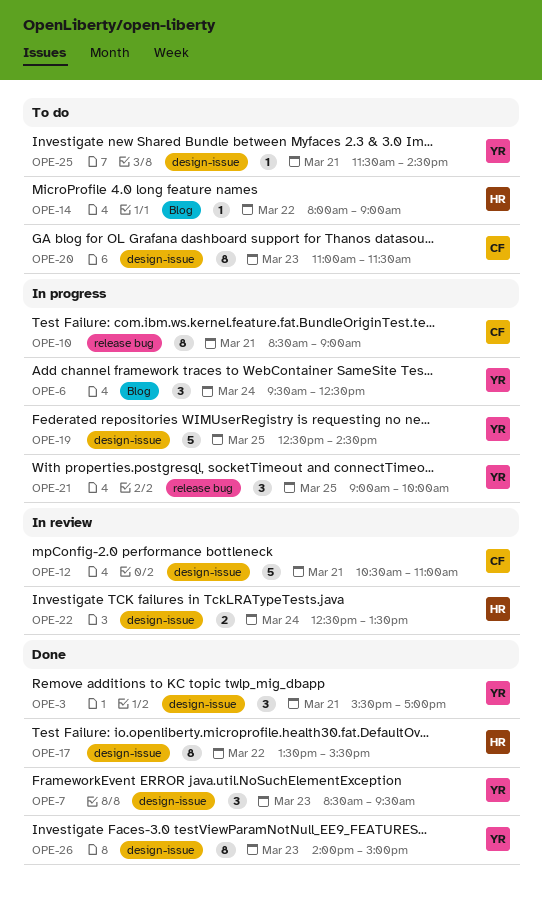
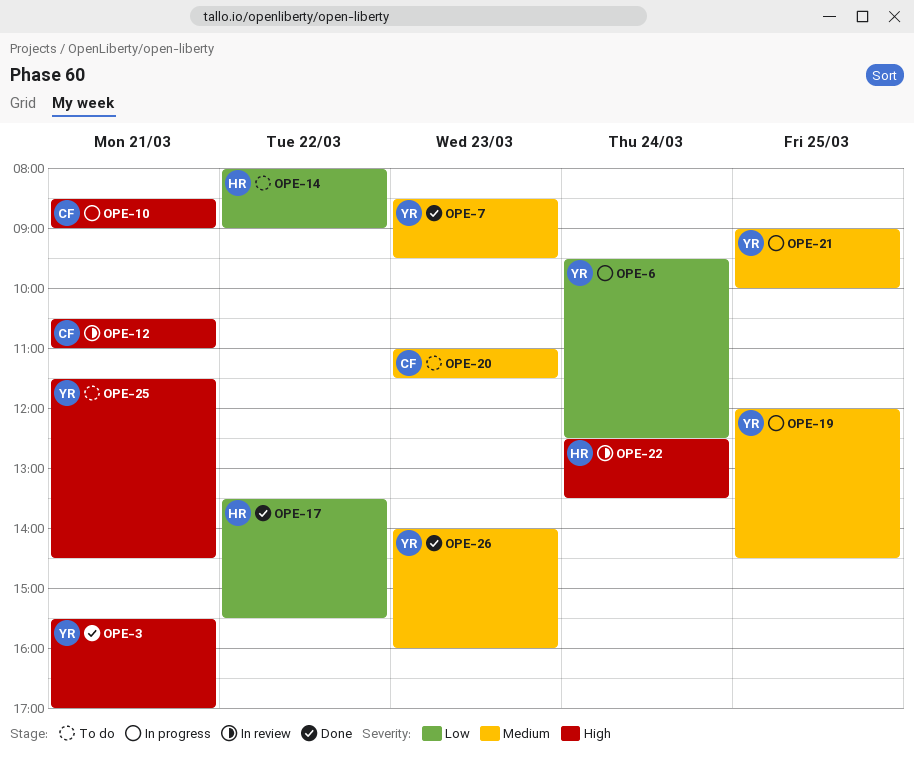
OPE-19, begins: 12:30 -> 12:00
OPE-26, ends: 15:00 -> 16:00

